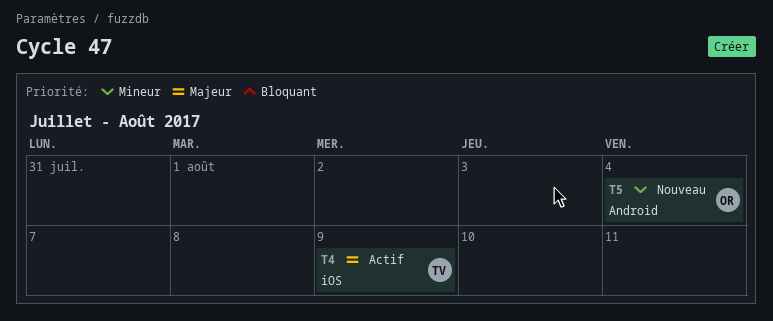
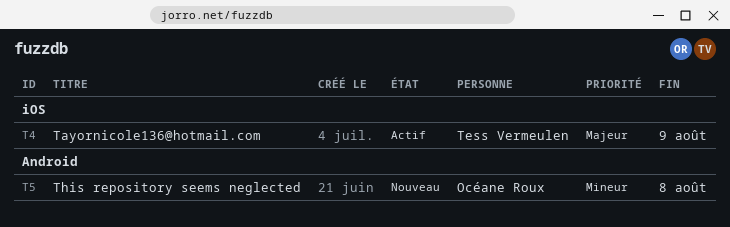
T5, due: Aug 4 -> Aug 8

